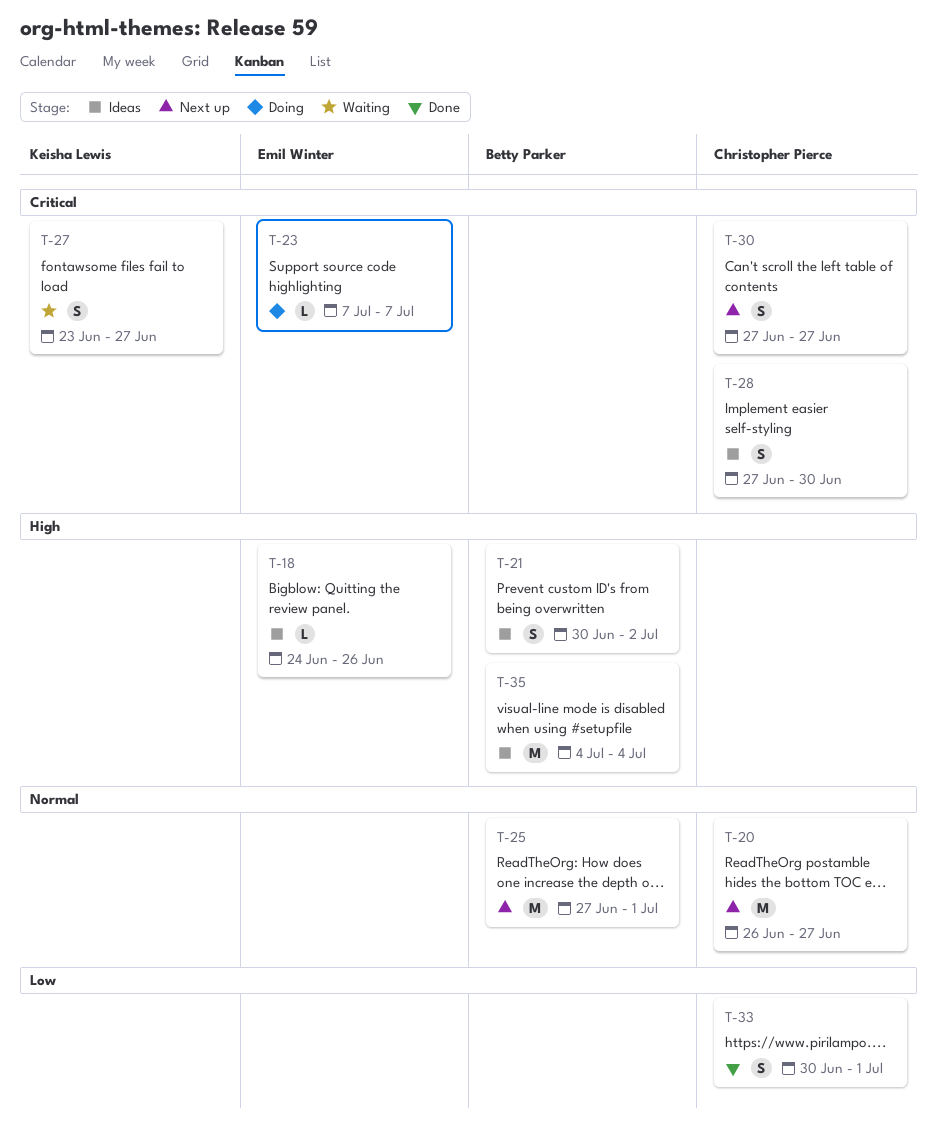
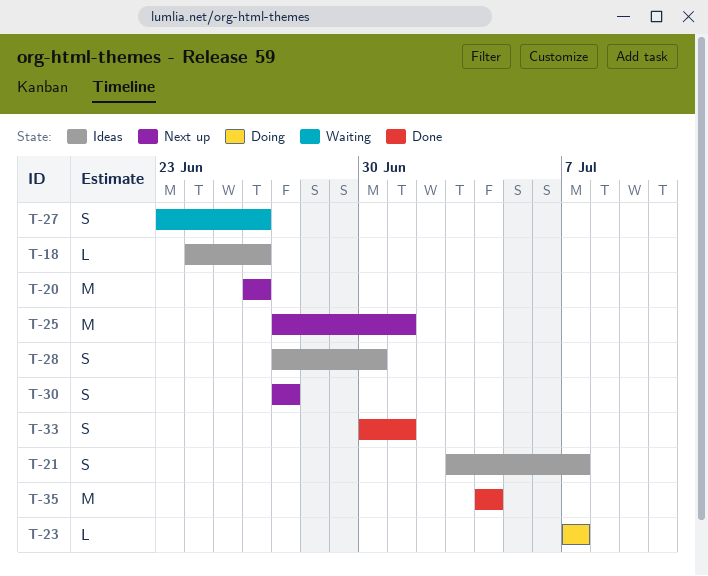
T-20, due: Jun 27 -> Jun 26
T-21, start: Jun 30 -> Jul 3
T-21, due: Jul 2 -> Jul 7
T-27, due: Jun 27 -> Jun 26
T-35, status: Ideas -> Done

